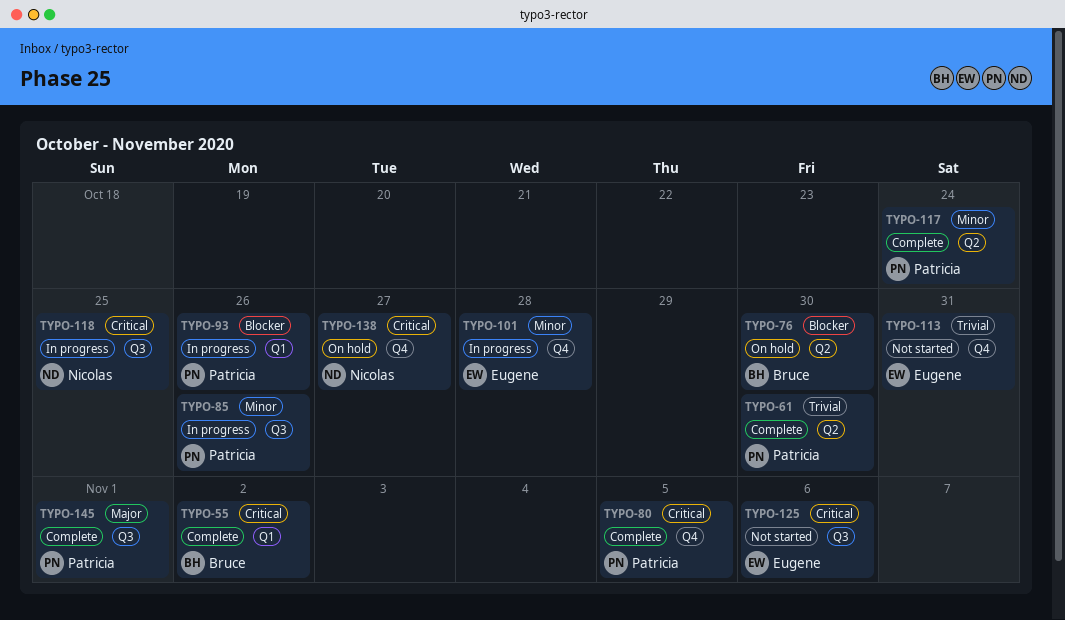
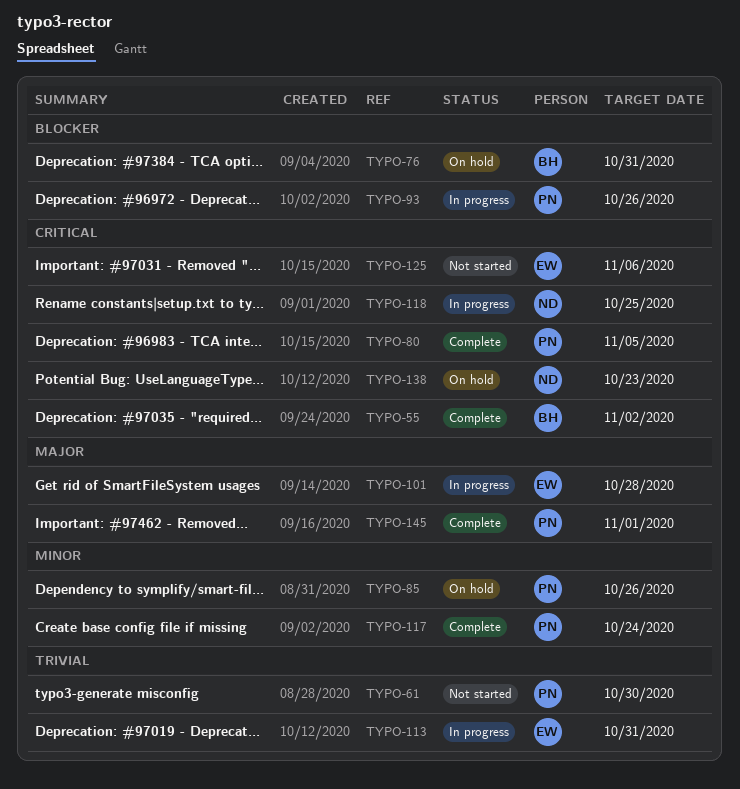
TYPO-61, status: Complete -> Not started
TYPO-76, due: Oct 30 -> Oct 31
TYPO-85, status: In progress -> On hold
TYPO-101, priority: Minor -> Major
TYPO-113, status: Not started -> In progress
TYPO-138, due: Oct 27 -> Oct 23

